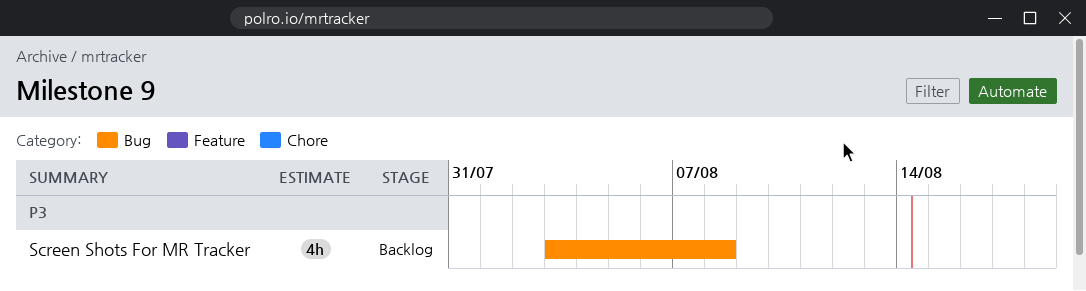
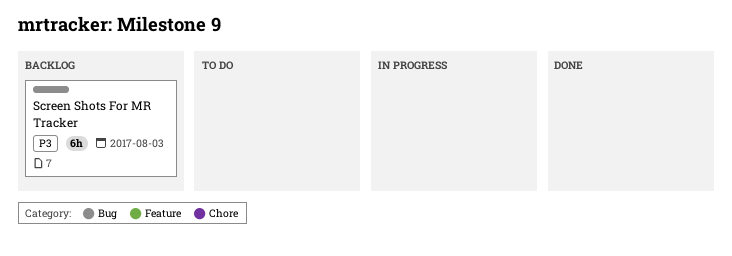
Screen Shots For MR Tracker, estimate: 4h -> 6h
Screen Shots For MR Tracker, due: Aug 8 -> Aug 3

